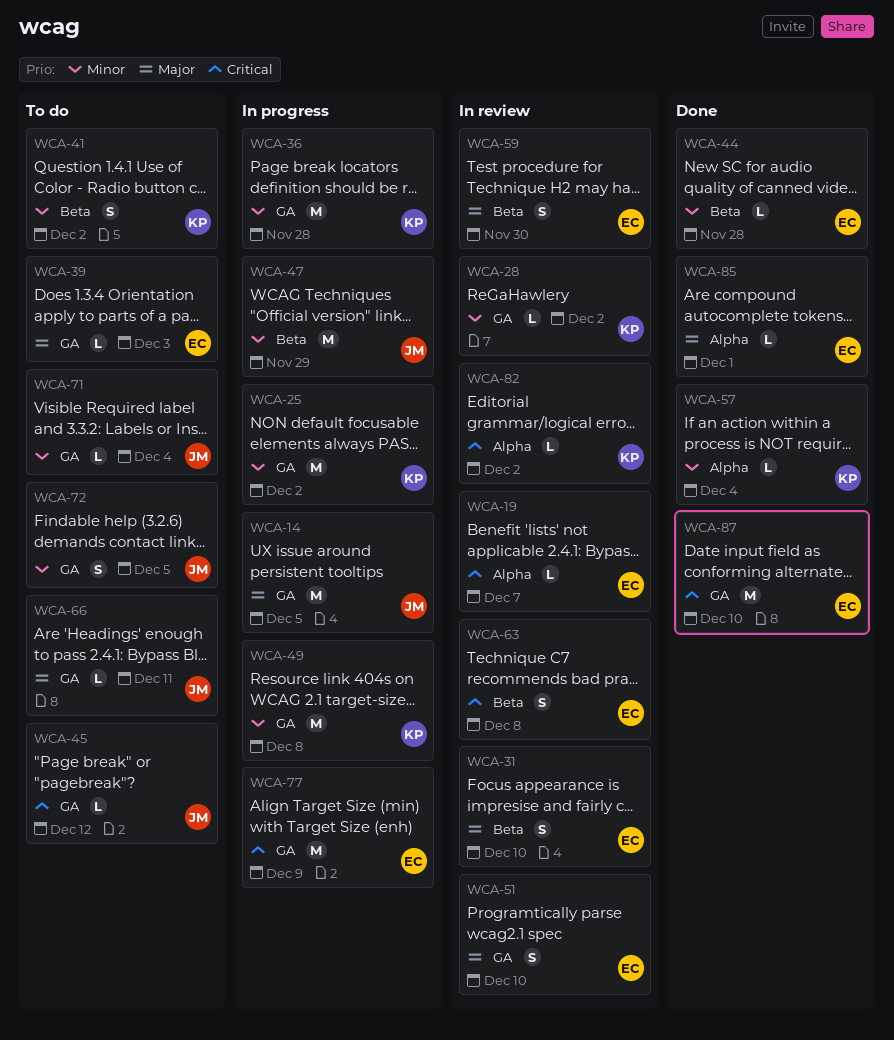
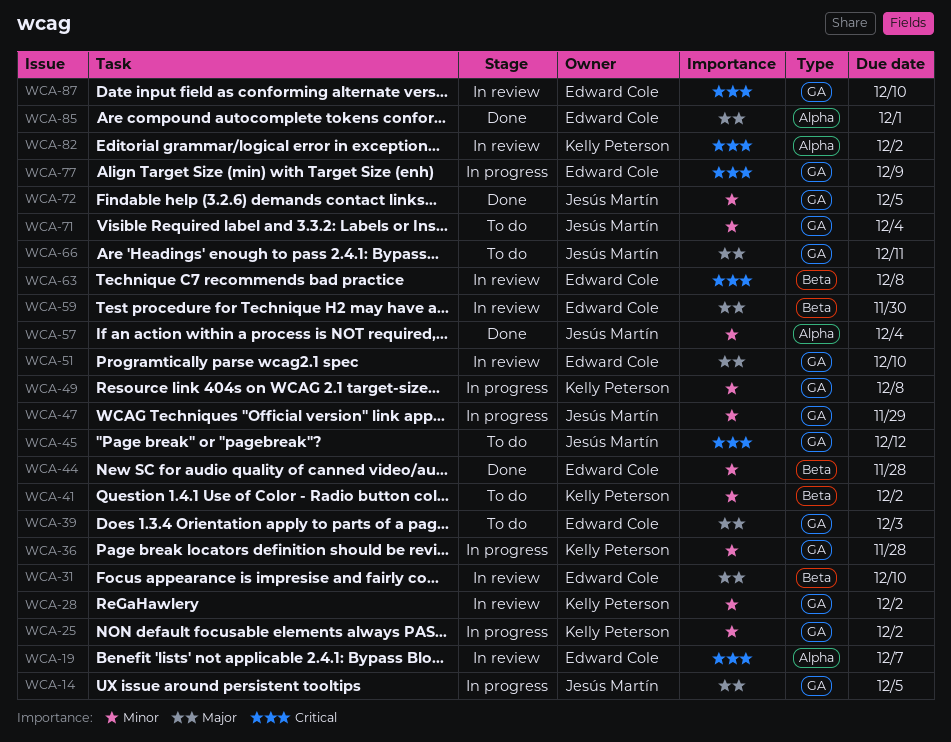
WCA-47, label: Beta -> GA
WCA-57, owner: Kelly Peterson -> Jesús Martín
WCA-72, status: To do -> Done
WCA-87, status: Done -> In review

